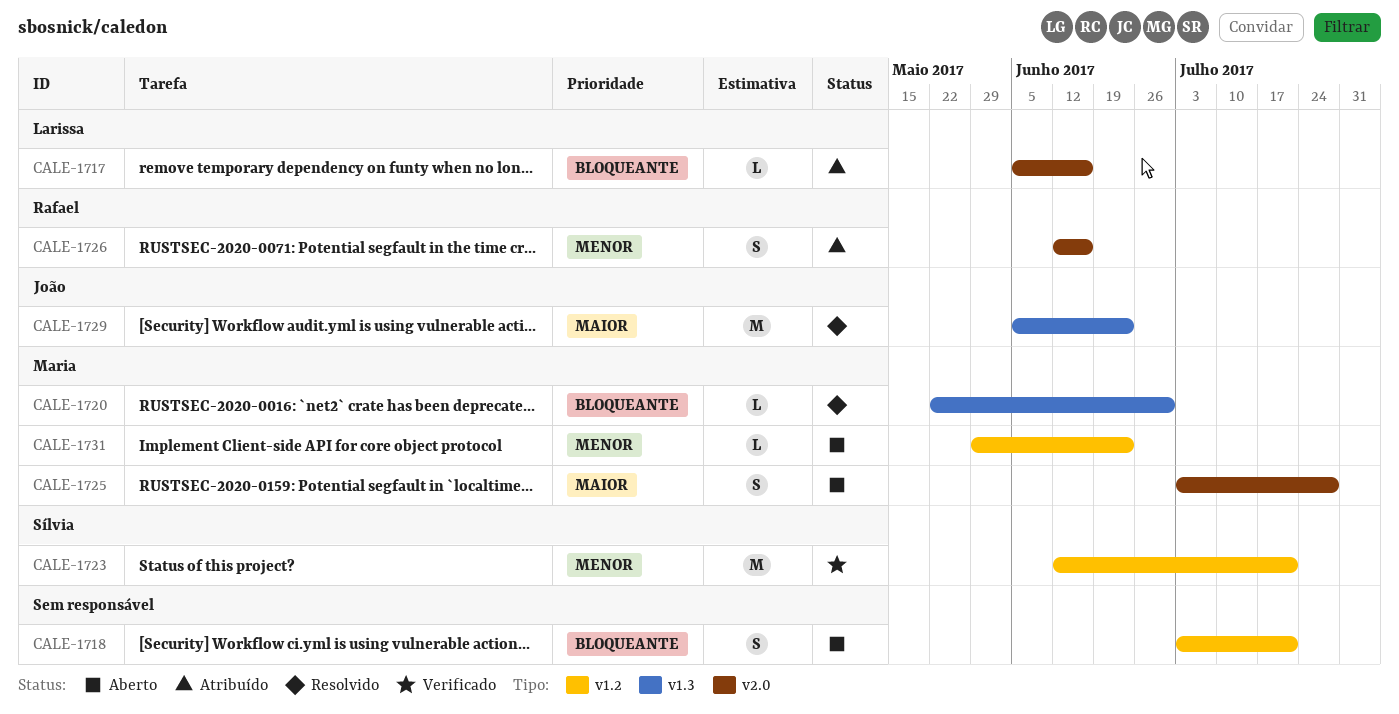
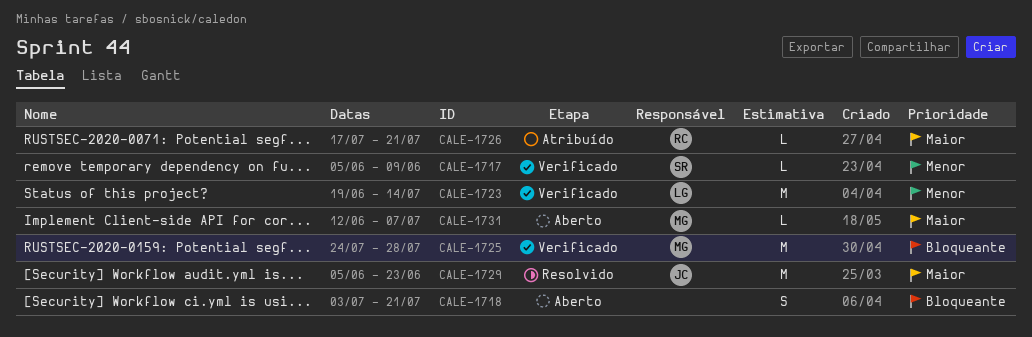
CALE-1717, status: Atribuído -> Verificado
CALE-1717, owner: Larissa -> Sílvia
CALE-1717, priority: Bloqueante -> Menor
CALE-1717, due: Jun 16 -> Jun 9
CALE-1720: present -> none
CALE-1723, owner: Sílvia -> Larissa
CALE-1723, start: Jun 12 -> Jun 19
CALE-1723, due: Jul 21 -> Jul 14
CALE-1725, status: Aberto -> Verificado
CALE-1725, priority: Maior -> Bloqueante
CALE-1725, estimate: S -> M
CALE-1725, start: Jul 3 -> Jul 24
CALE-1726, priority: Menor -> Maior
CALE-1726, estimate: S -> L
CALE-1726, start: Jun 12 -> Jul 17
CALE-1726, due: Jun 16 -> Jul 21
CALE-1731, priority: Menor -> Maior
CALE-1731, start: May 29 -> Jun 12
CALE-1731, due: Jun 23 -> Jul 7

